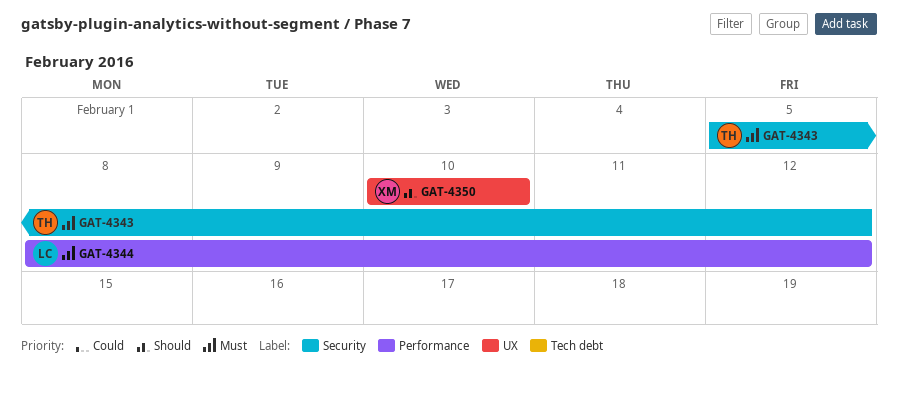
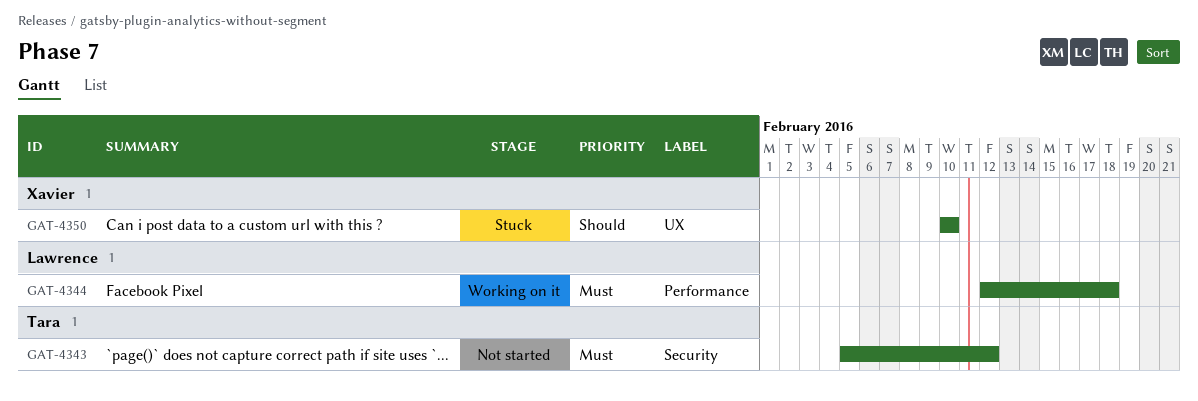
GAT-4344, start: Feb 8 -> Feb 12
GAT-4344, due: Feb 12 -> Feb 18

